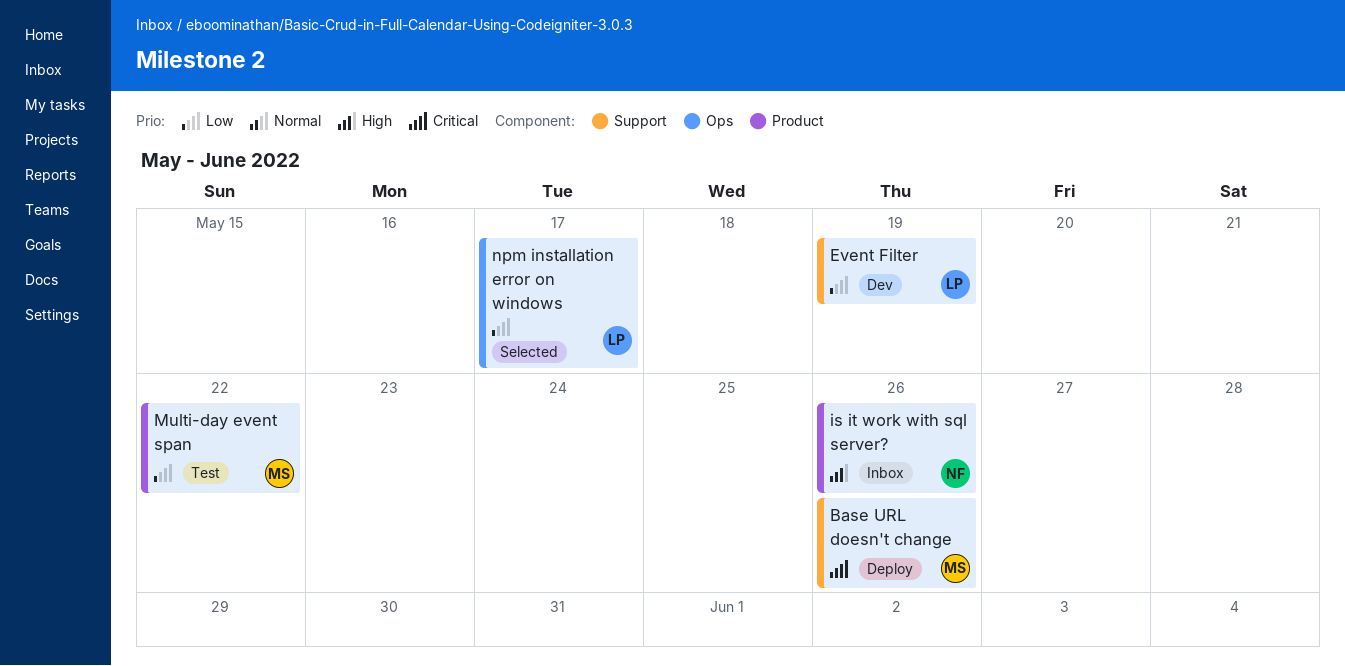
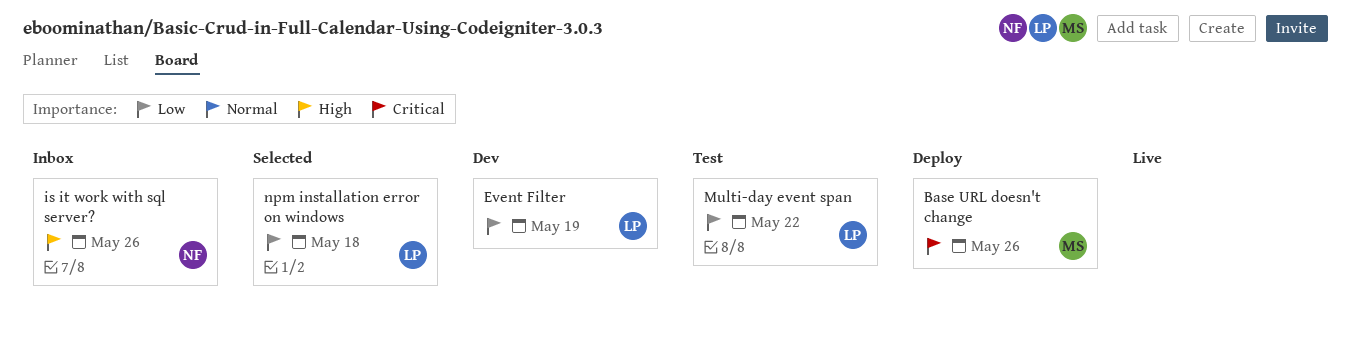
Multi-day event span, owner: MS -> LP
npm installation error on windows, due: May 17 -> May 18

